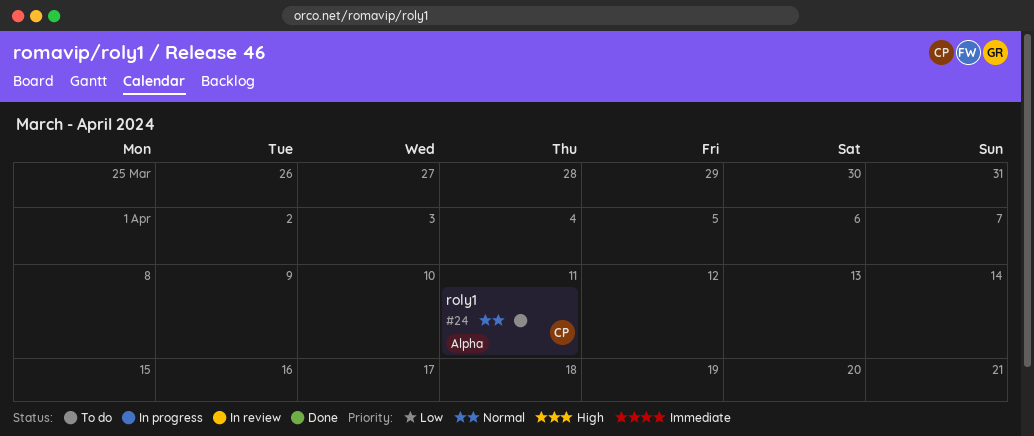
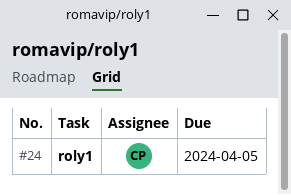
#24, due: Apr 11 -> Apr 5

